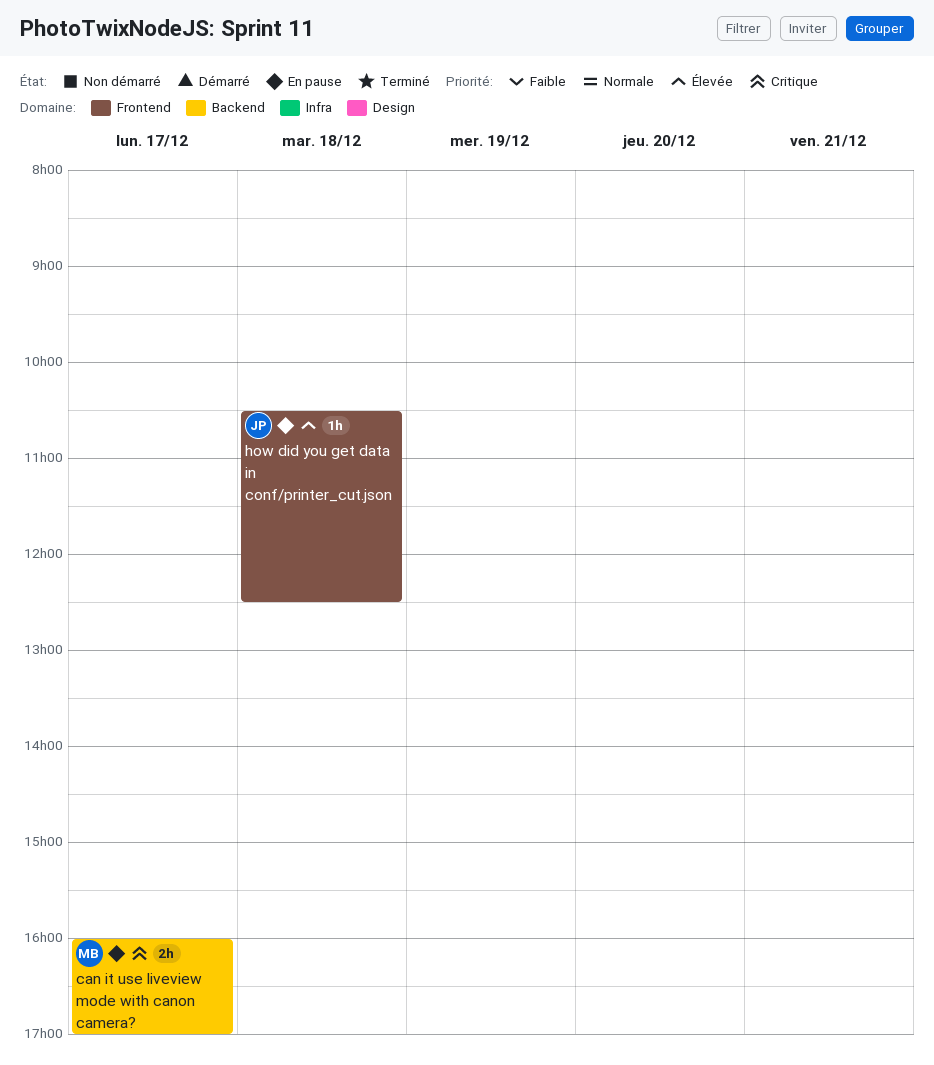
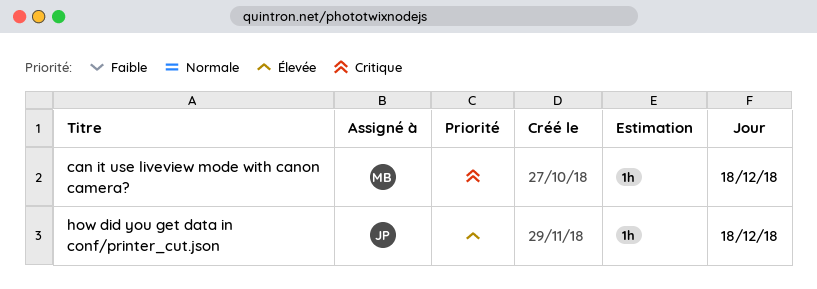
can it use liveview mode with canon camera?, estimate: 2h -> 1h
can it use liveview mode with canon camera?, day: Dec 17 -> Dec 18

